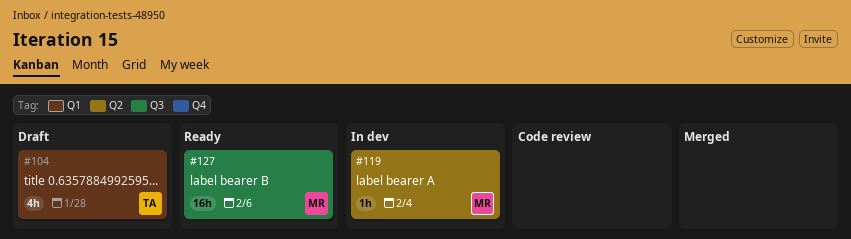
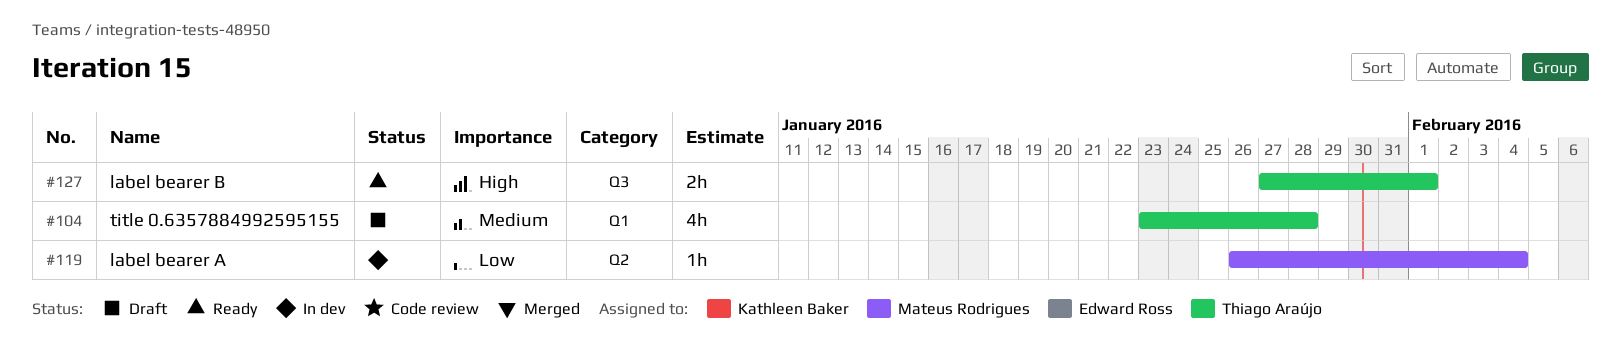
#127, owner: Mateus Rodrigues -> Thiago Araújo
#127, estimate: 16h -> 2h
#127, due: Feb 6 -> Feb 1

